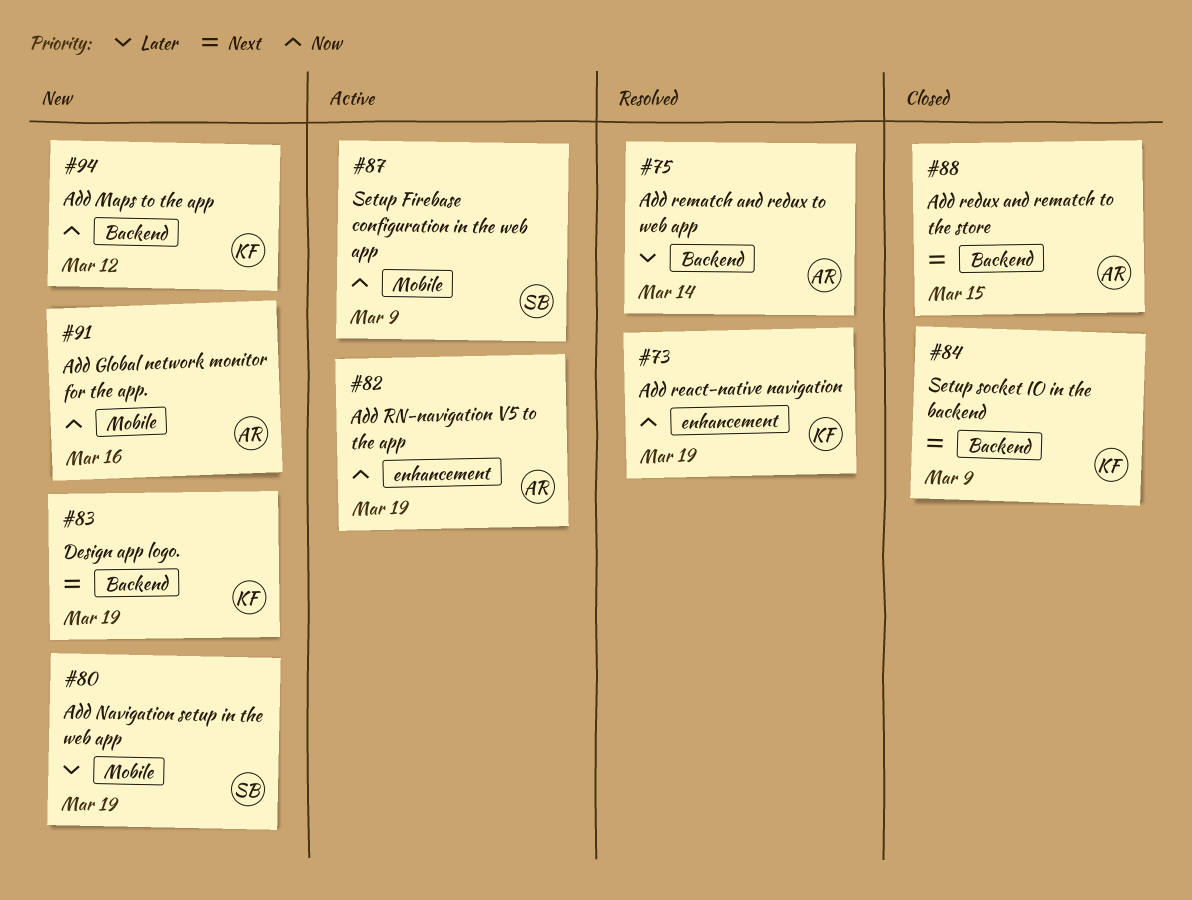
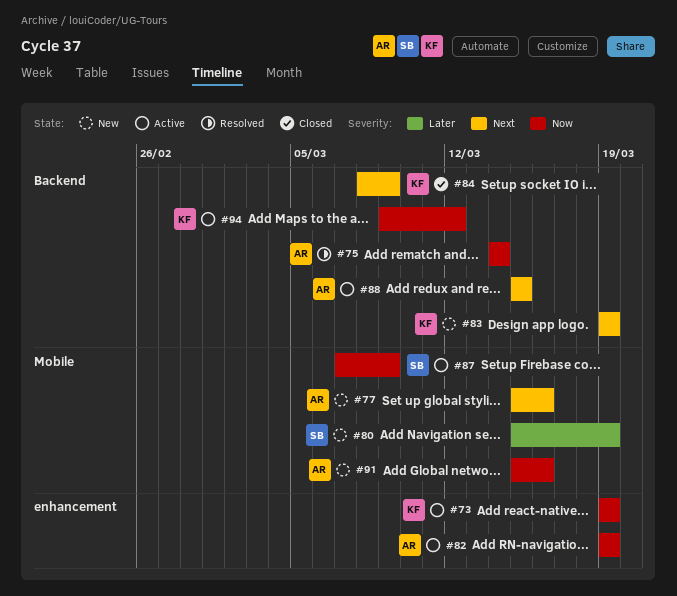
#73, status: Resolved -> Active
#75, priority: Later -> Now
#77: none -> present
#88, status: Closed -> Active
#94, status: New -> Active

